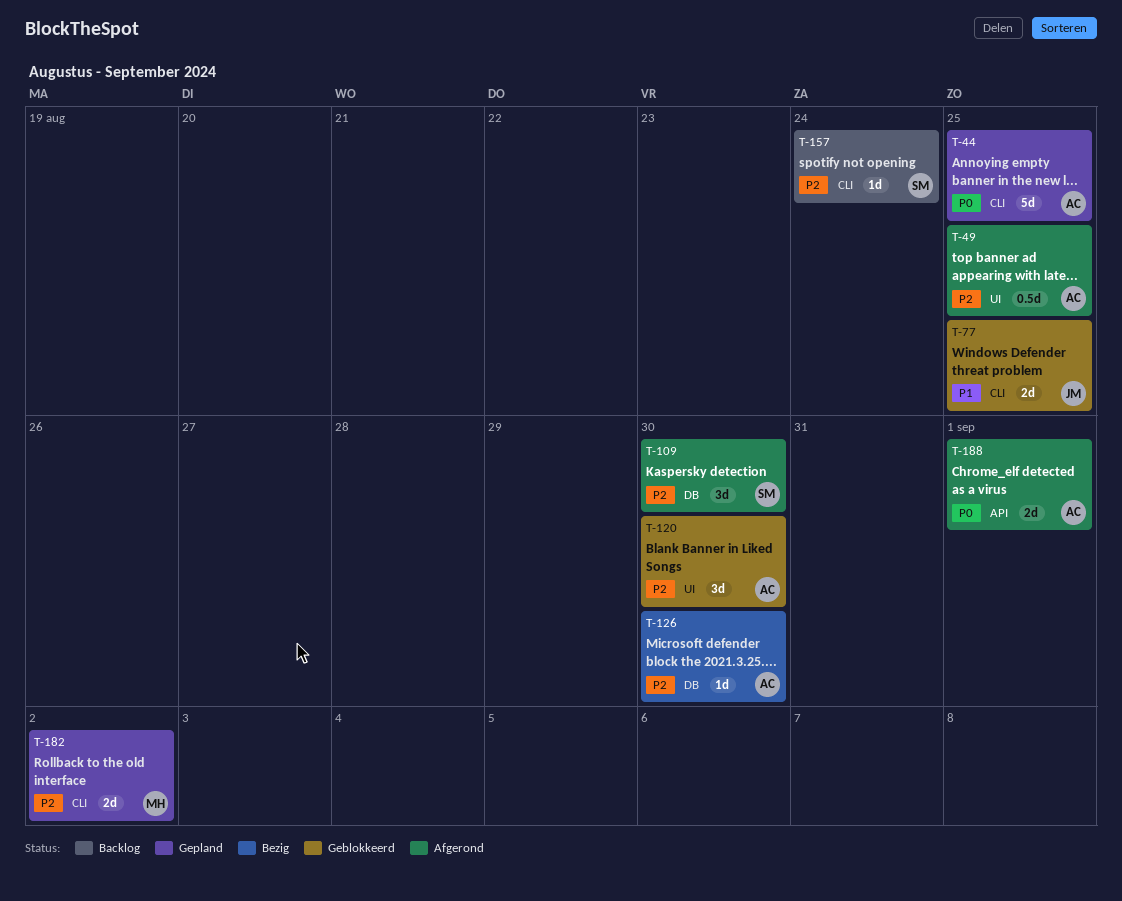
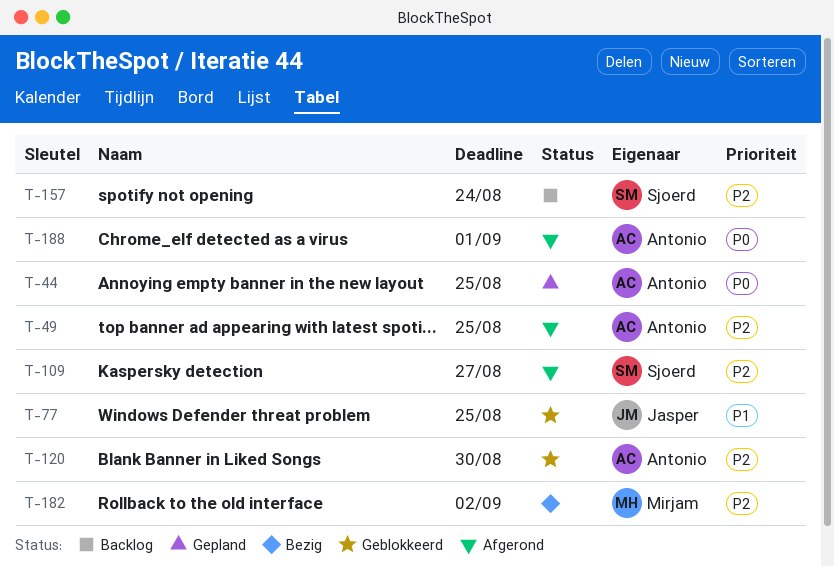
T-109, due: Aug 30 -> Aug 27
T-126: present -> none
T-182, status: Gepland -> Bezig

